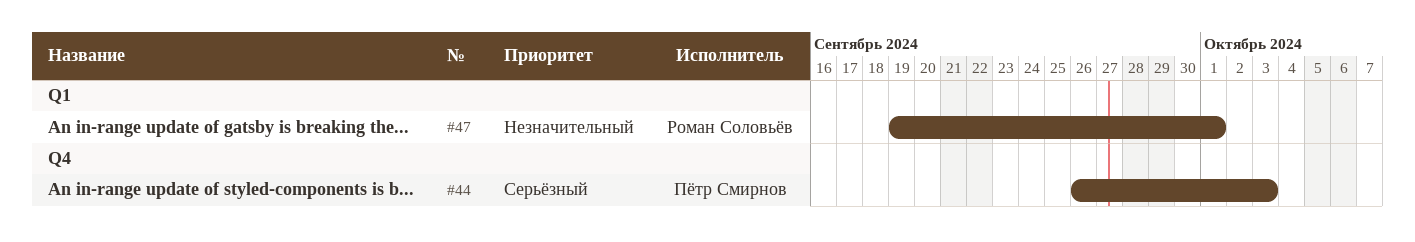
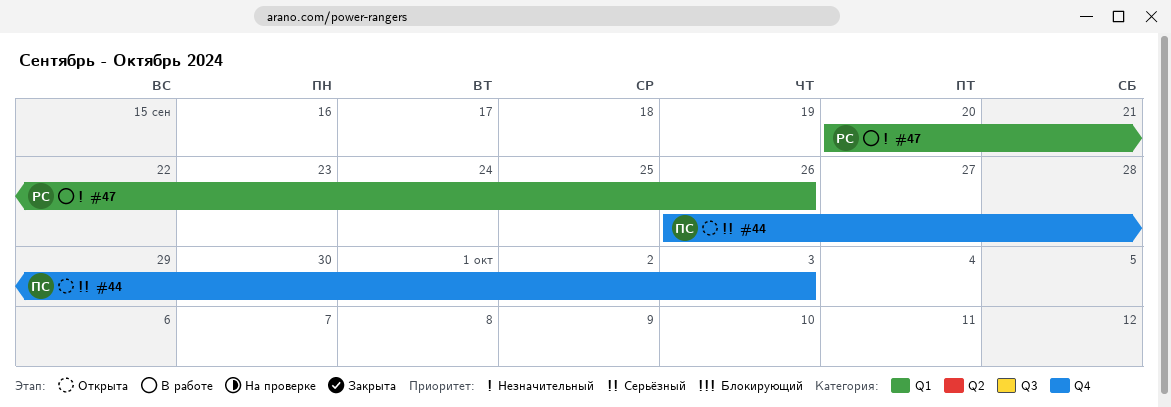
#47, start: Sep 19 -> Sep 20
#47, due: Oct 1 -> Sep 26

